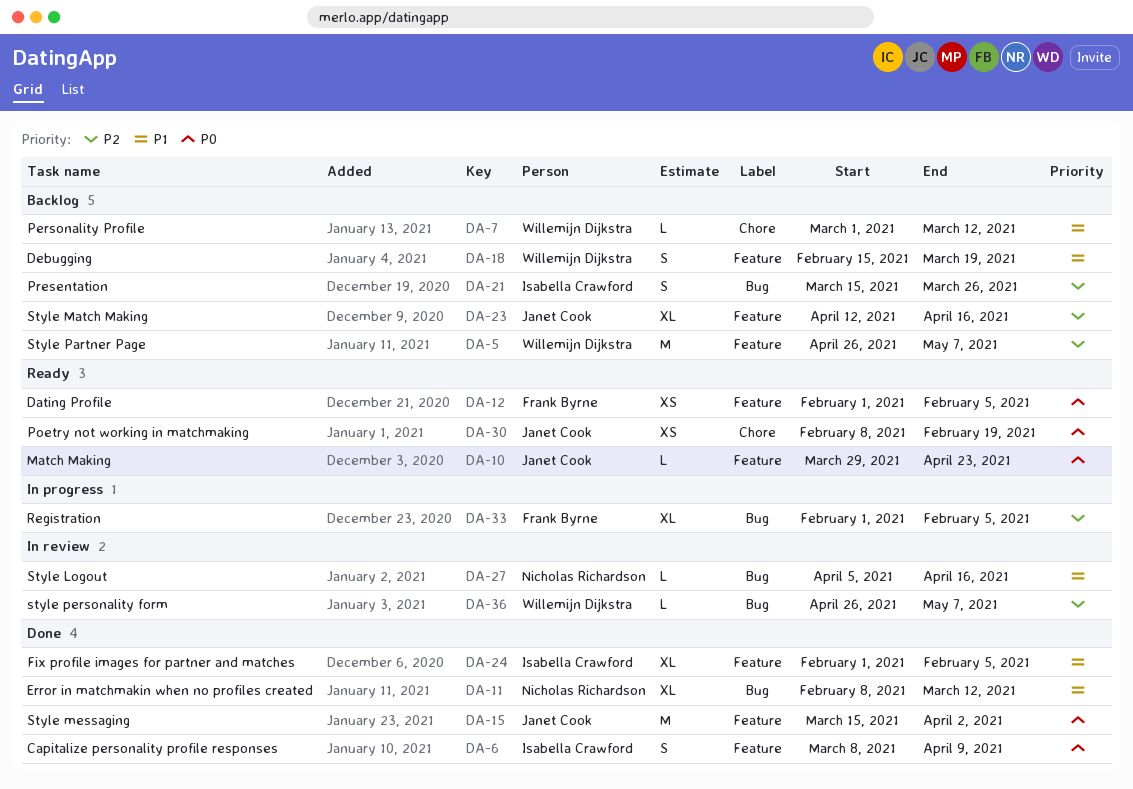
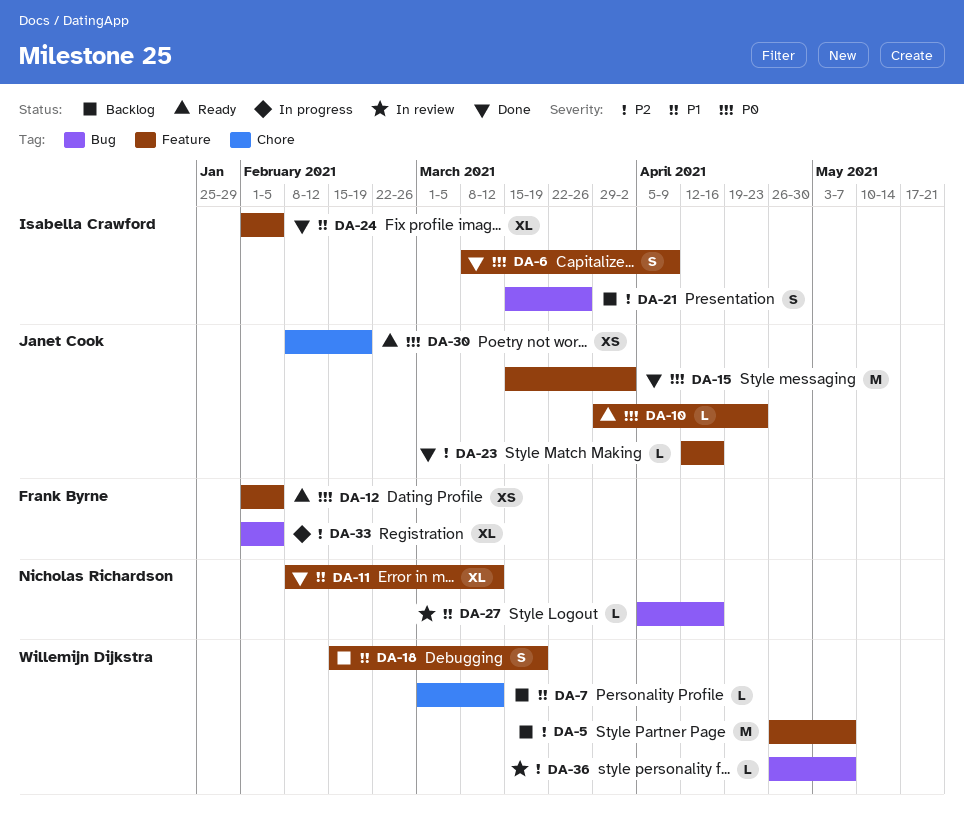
DA-11, label: Bug -> Feature
DA-23, status: Backlog -> Done
DA-23, estimate: XL -> L

